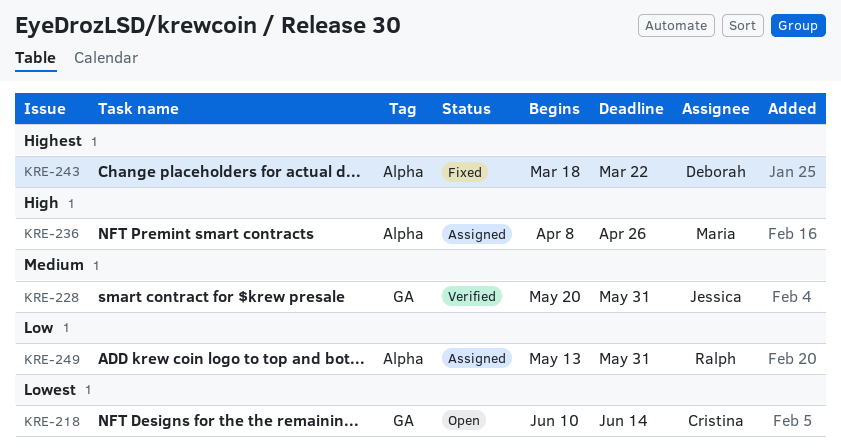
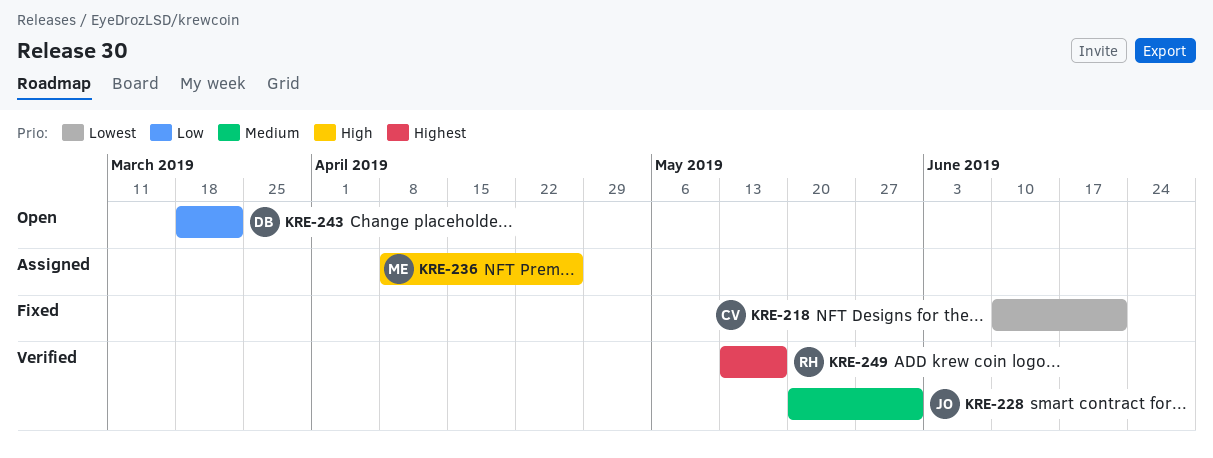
KRE-218, status: Open -> Fixed
KRE-218, due: Jun 14 -> Jun 21
KRE-243, status: Fixed -> Open
KRE-243, priority: Highest -> Low
KRE-249, status: Assigned -> Verified
KRE-249, priority: Low -> Highest
KRE-249, due: May 31 -> May 17

